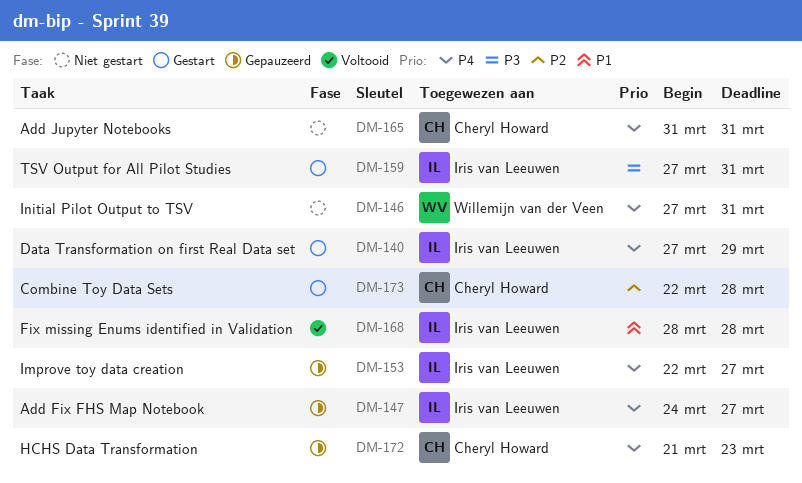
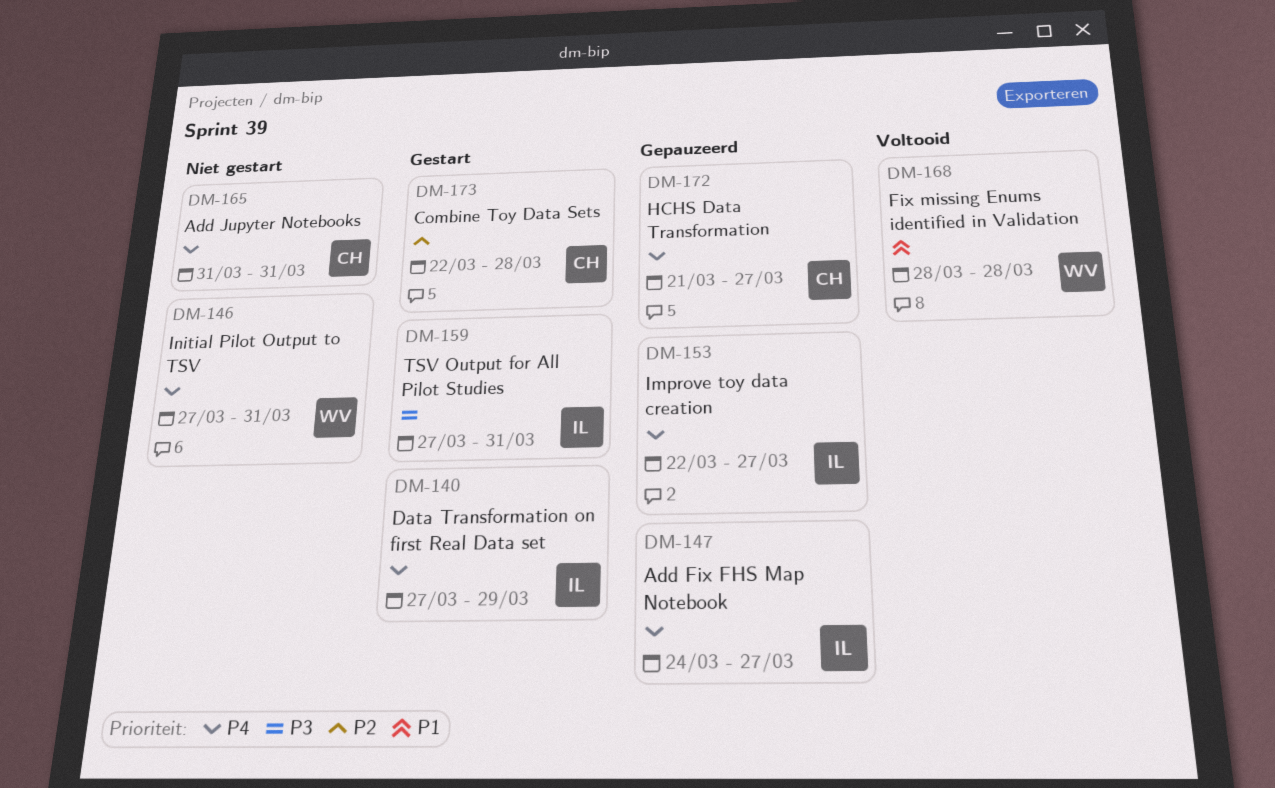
DM-168, owner: Iris van Leeuwen -> Willemijn van der Veen
DM-172, due: Mar 23 -> Mar 27

